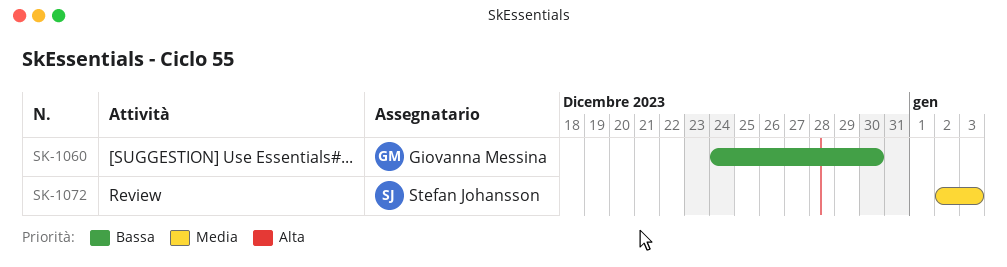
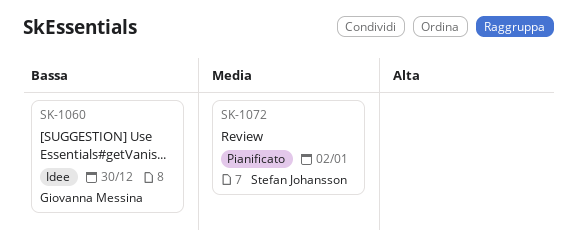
SK-1072, due: Jan 3 -> Jan 2

